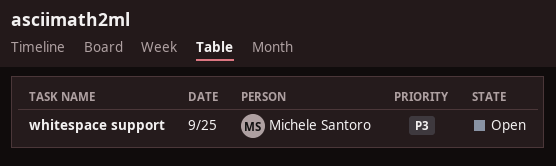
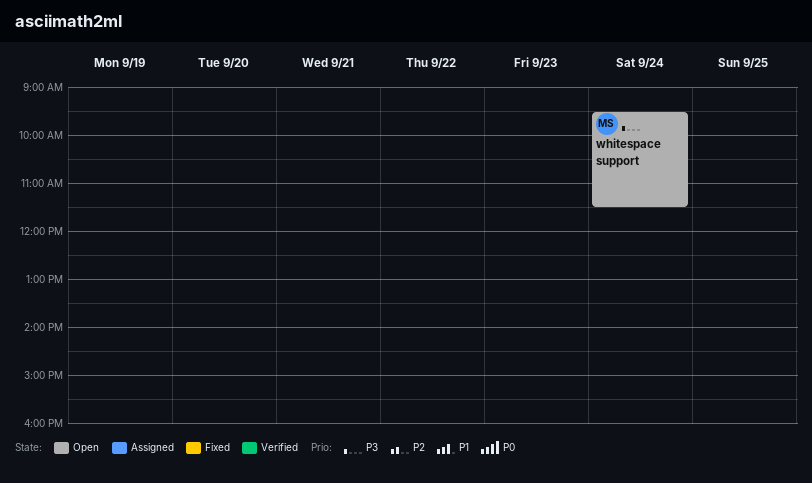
whitespace support, day: Sep 25 -> Sep 24

